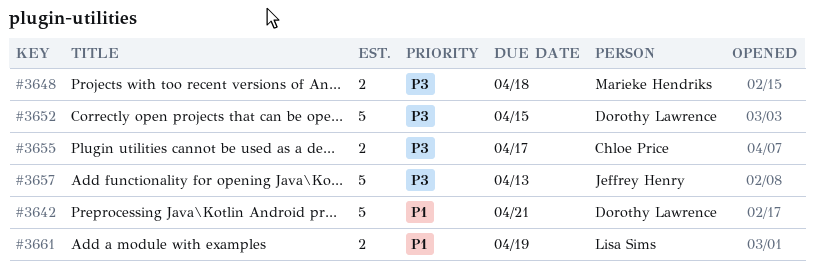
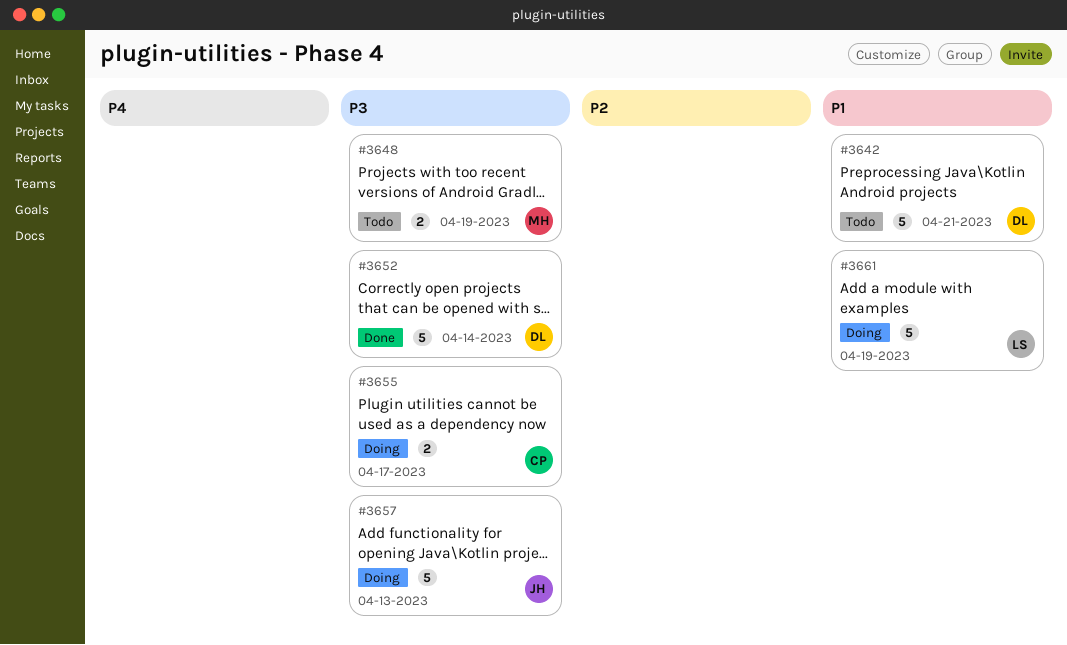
#3648, due: Apr 18 -> Apr 19
#3652, due: Apr 15 -> Apr 14
#3661, estimate: 2 -> 5

